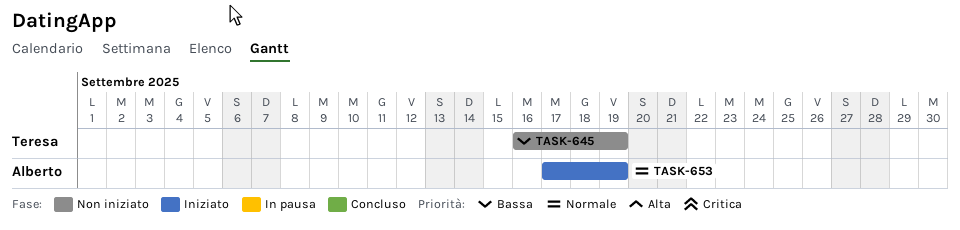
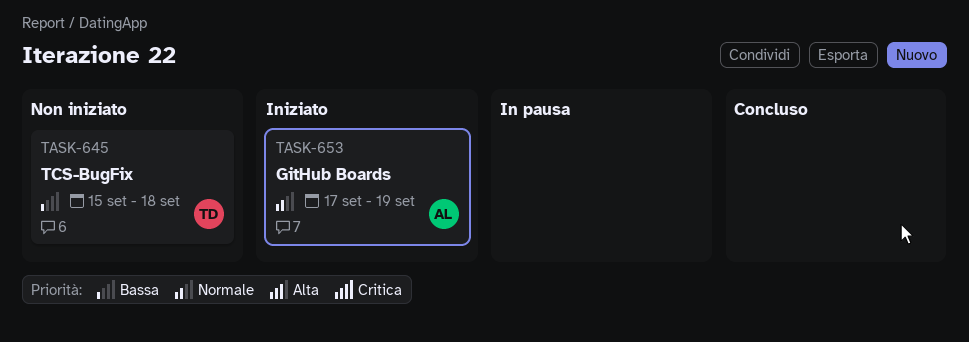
TASK-645, start: Sep 16 -> Sep 15
TASK-645, due: Sep 19 -> Sep 18

